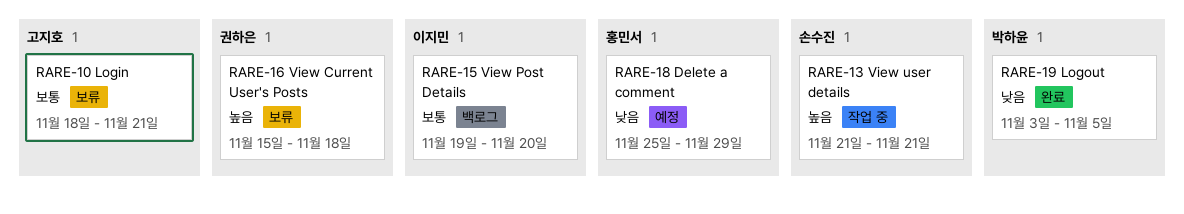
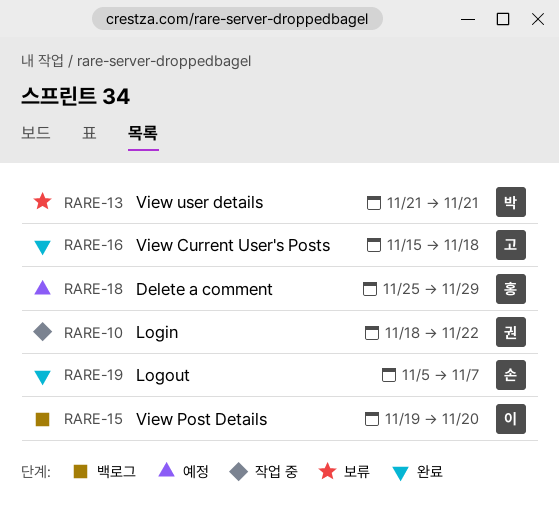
RARE-10, status: 보류 -> 작업 중
RARE-10, owner: 고지호 -> 권하은
RARE-10, due: Nov 21 -> Nov 22
RARE-13, status: 작업 중 -> 보류
RARE-13, owner: 손수진 -> 박하윤
RARE-16, status: 보류 -> 완료
RARE-16, owner: 권하은 -> 고지호
RARE-19, owner: 박하윤 -> 손수진
RARE-19, start: Nov 3 -> Nov 5
RARE-19, due: Nov 5 -> Nov 7

